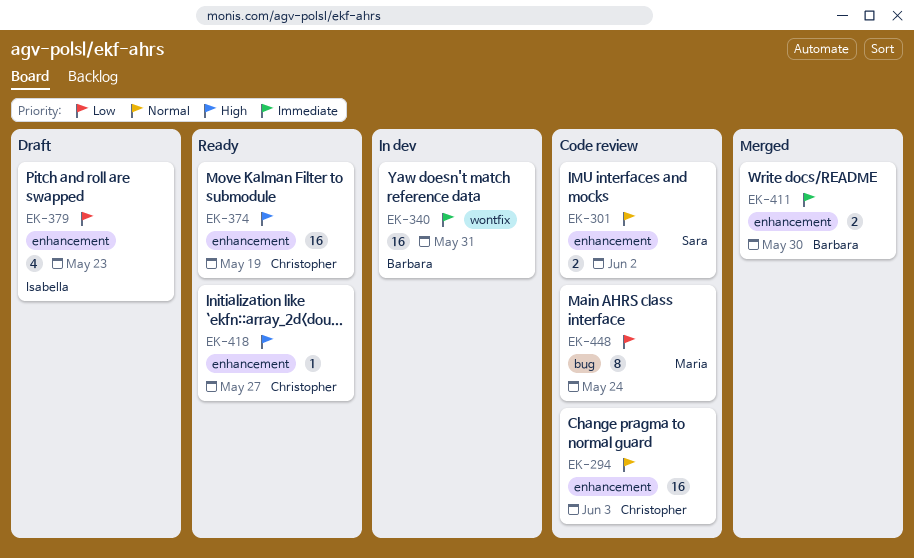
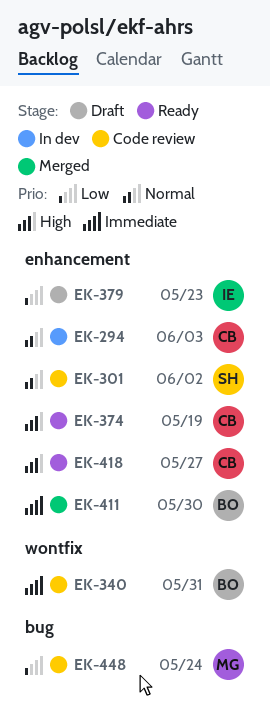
EK-294, status: Code review -> In dev
EK-340, status: In dev -> Code review

